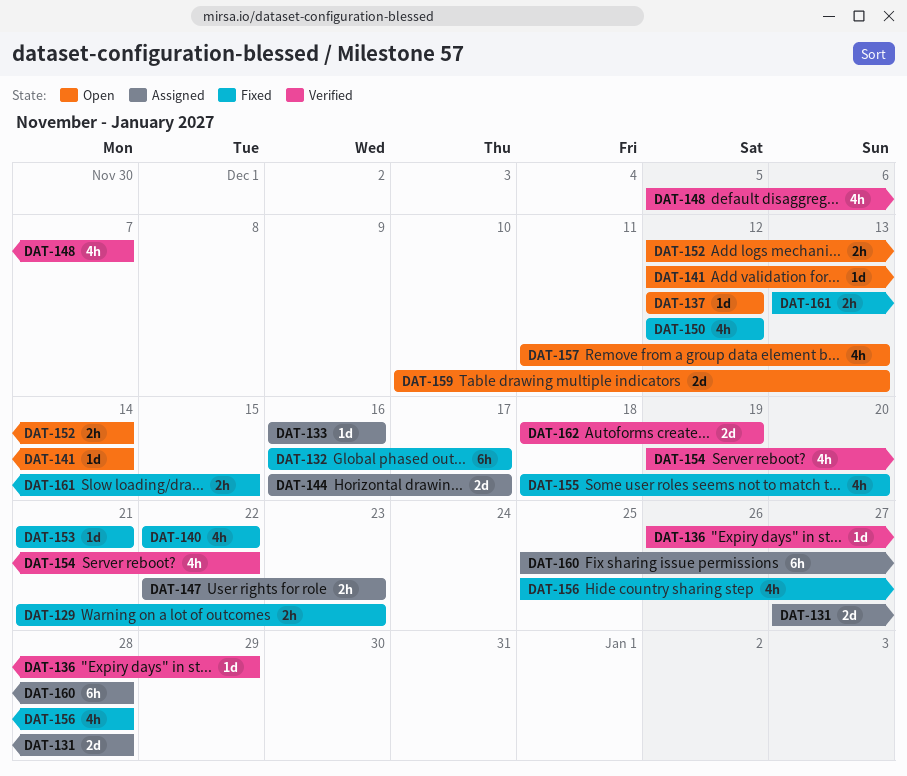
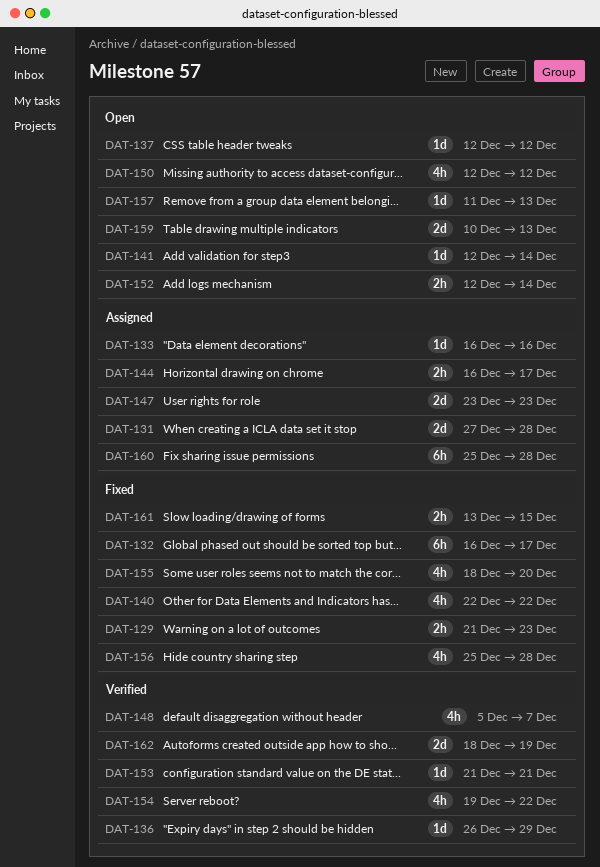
DAT-144, estimate: 2d -> 2h
DAT-147, estimate: 2h -> 2d
DAT-147, start: Dec 22 -> Dec 23
DAT-150, status: Fixed -> Open
DAT-153, status: Fixed -> Verified
DAT-157, estimate: 4h -> 1d

